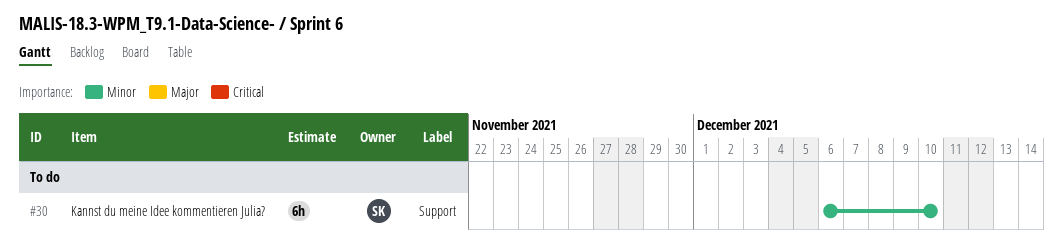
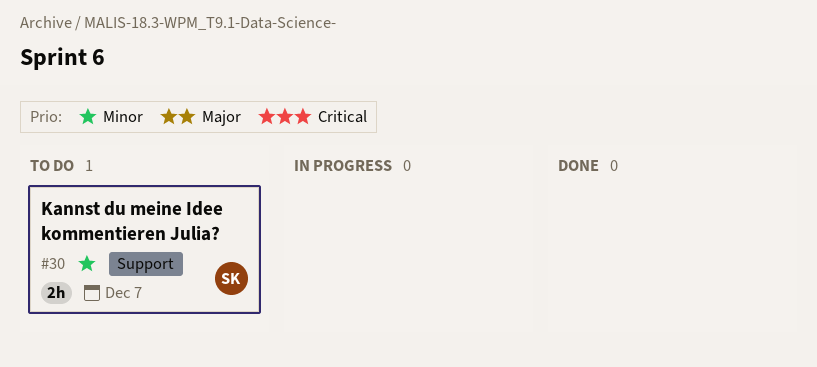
#30, estimate: 6h -> 2h
#30, due: Dec 10 -> Dec 7

